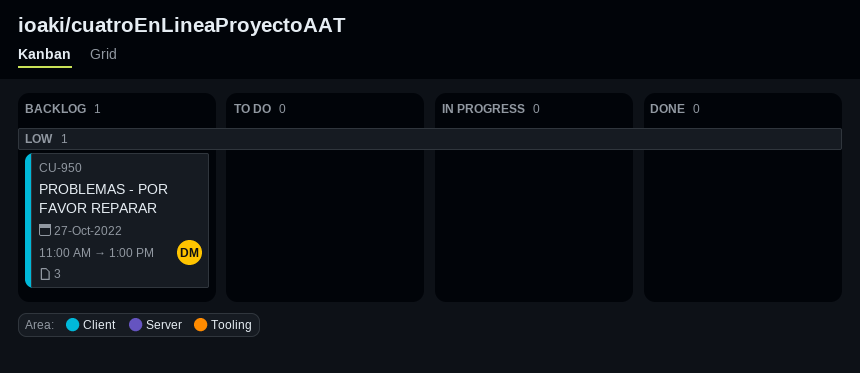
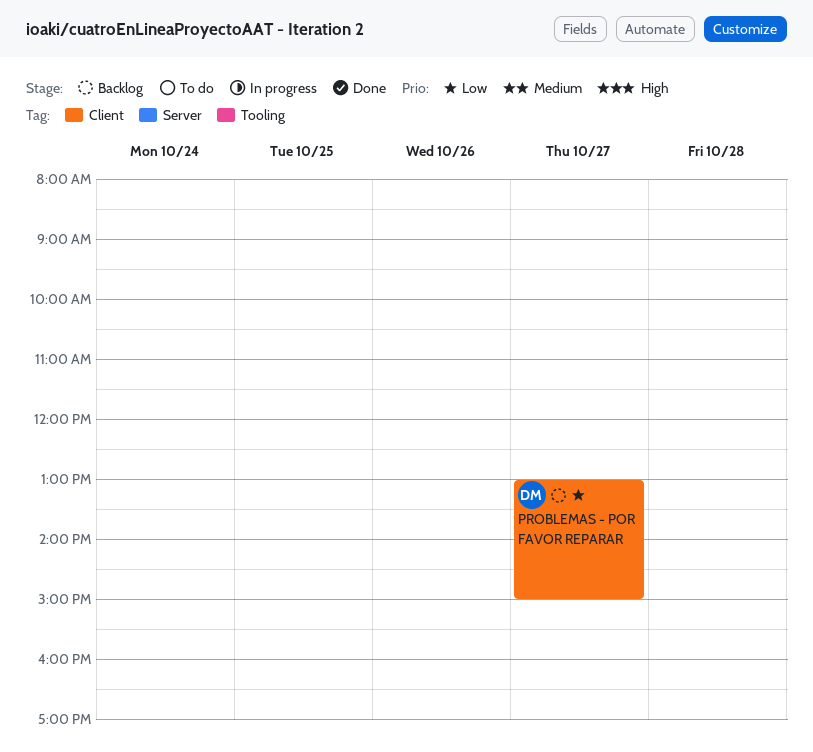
PROBLEMAS - POR FAVOR REPARAR, begins: 11:00 -> 13:00
PROBLEMAS - POR FAVOR REPARAR, ends: 13:00 -> 15:00

